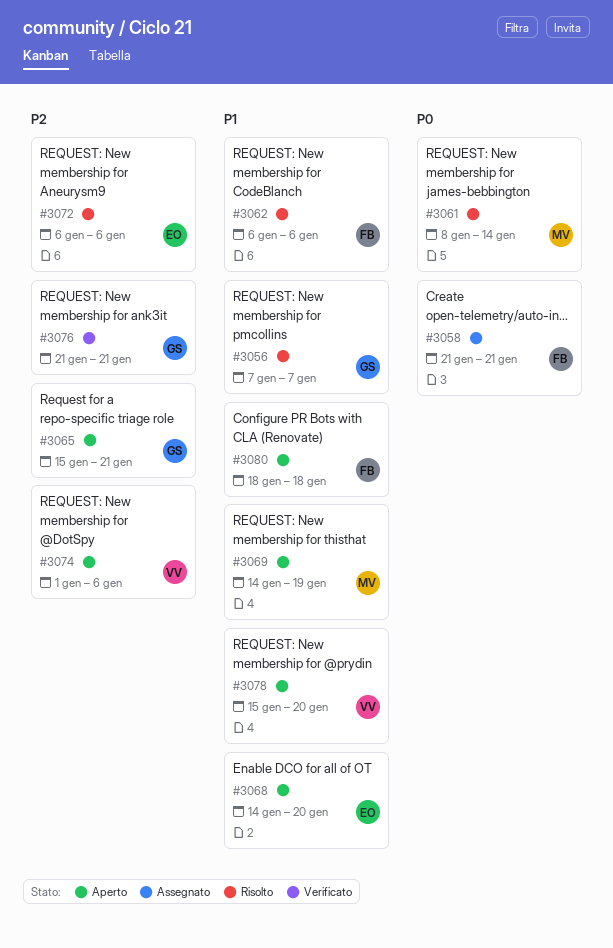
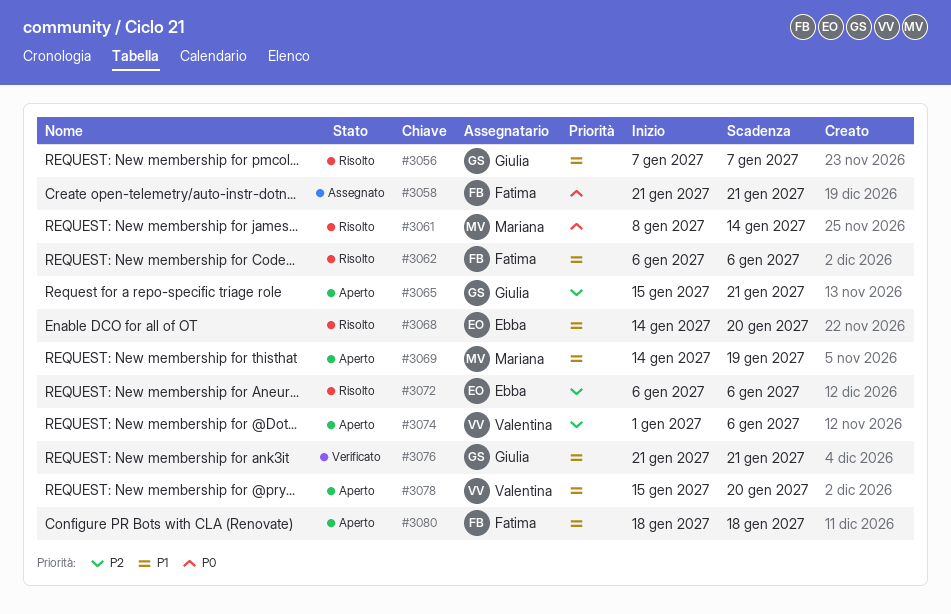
#3068, status: Aperto -> Risolto
#3076, priority: P2 -> P1

